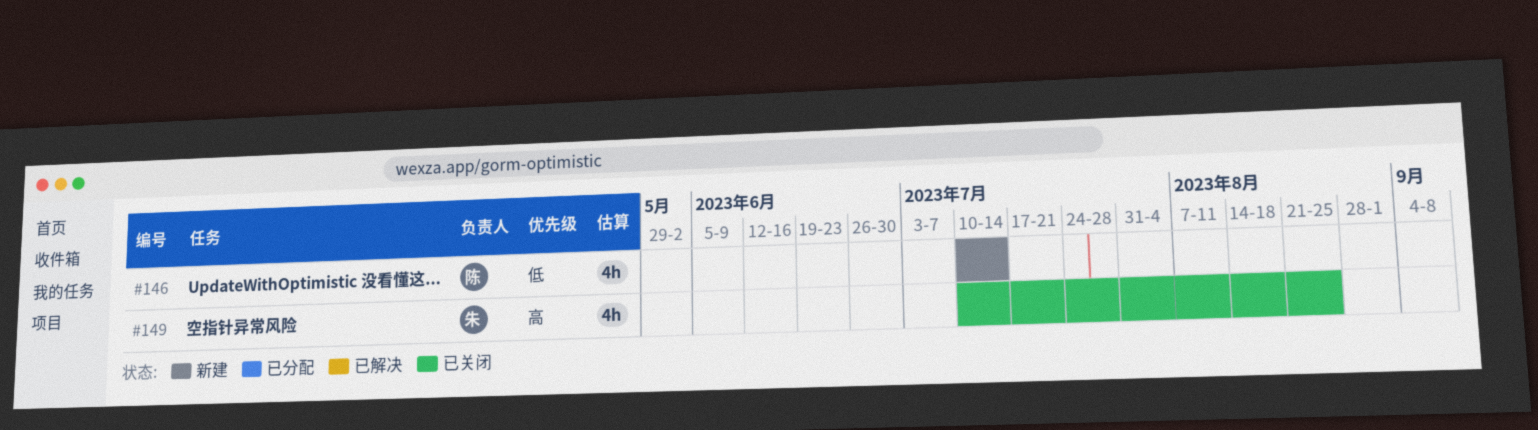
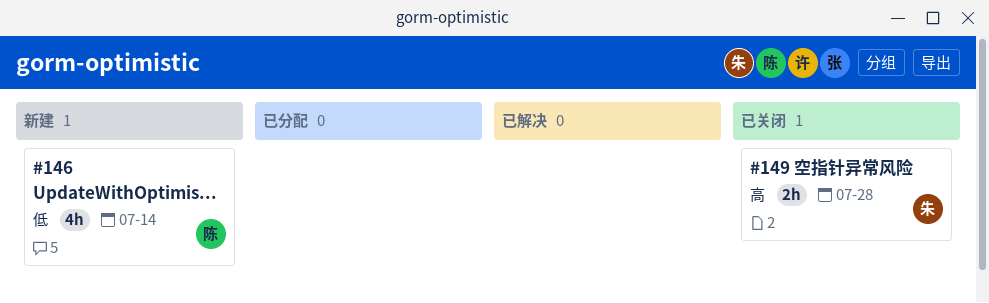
#149, estimate: 4h -> 2h
#149, due: Aug 25 -> Jul 28

